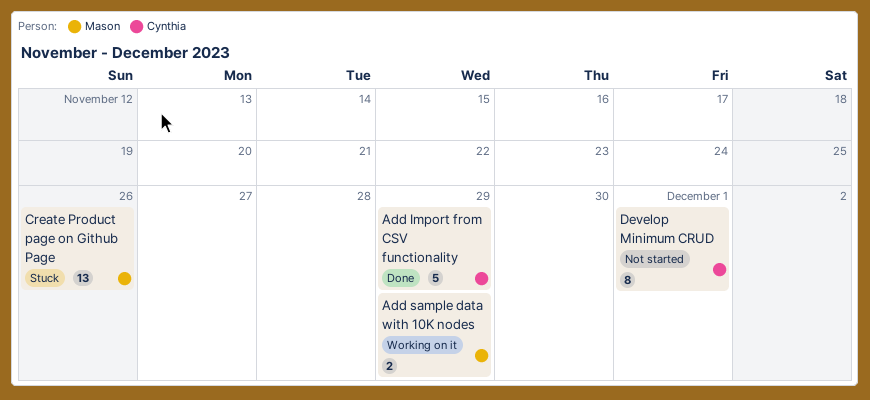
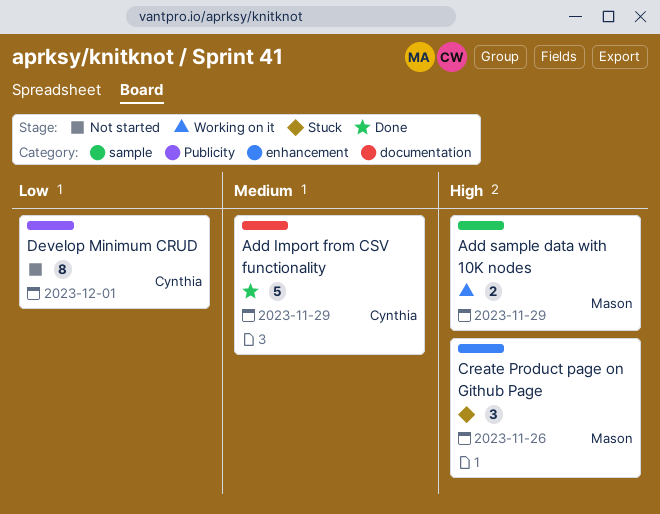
Create Product page on Github Page, estimate: 13 -> 3

